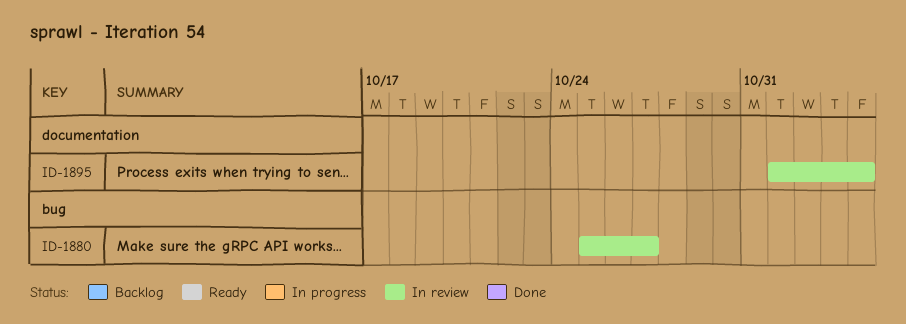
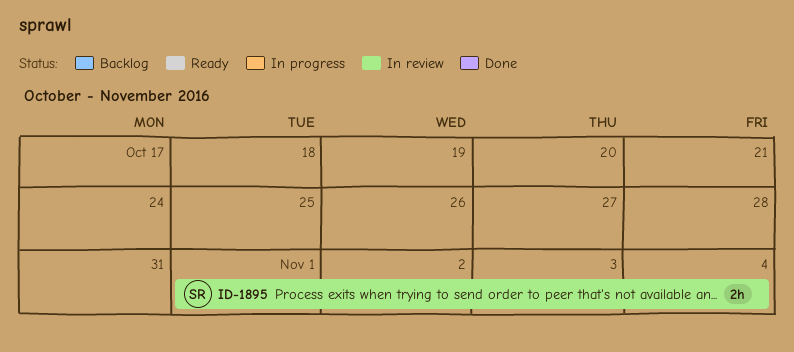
ID-1880: present -> none

